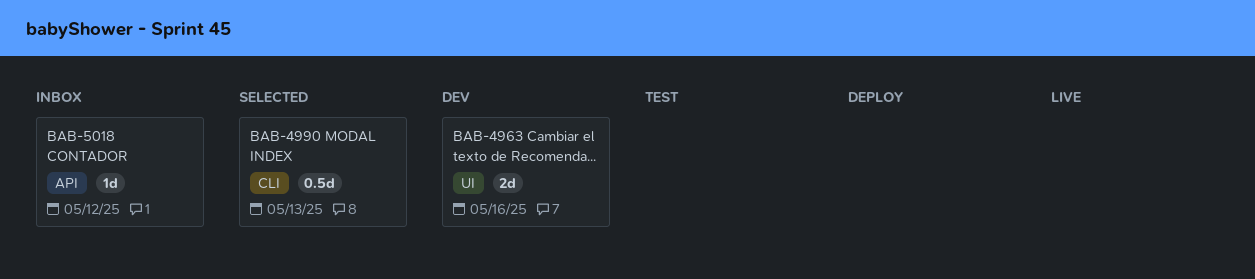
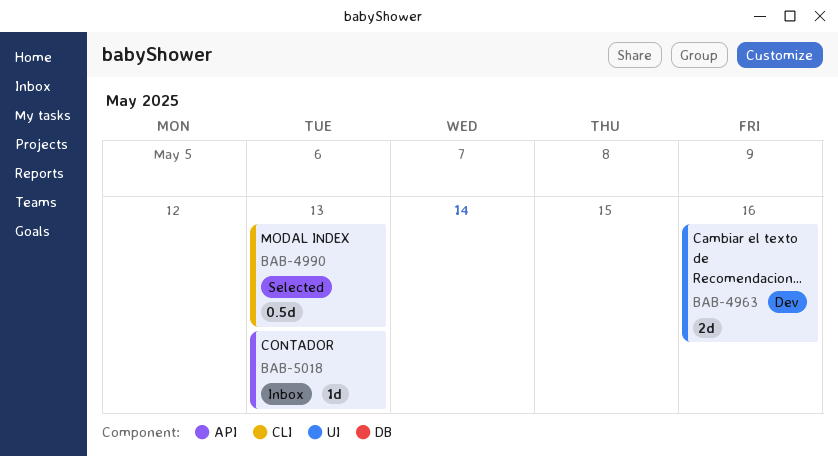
BAB-5018, due: May 12 -> May 13

